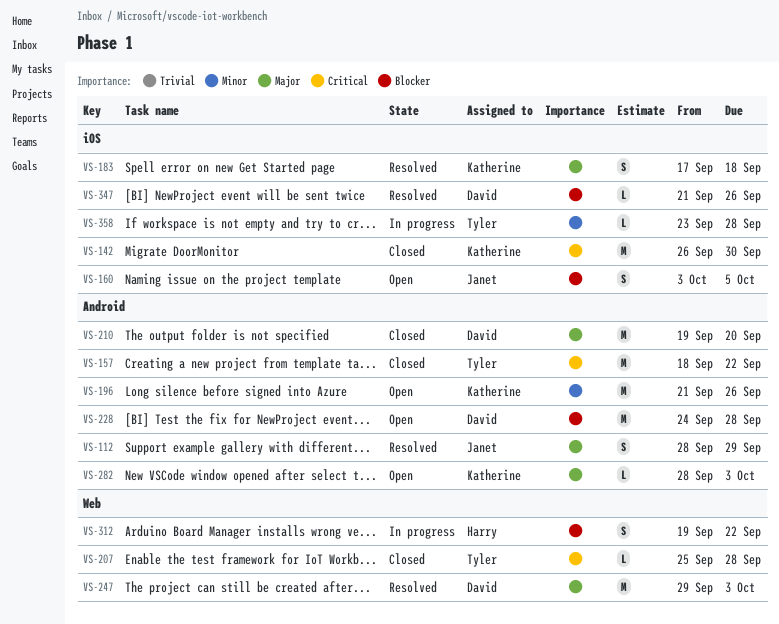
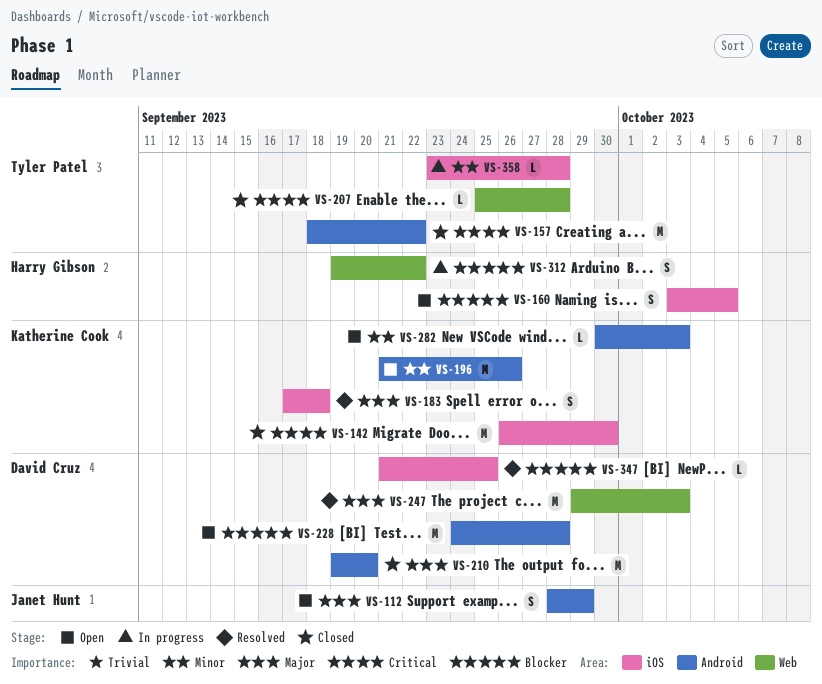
VS-112, status: Resolved -> Open
VS-160, owner: Janet Hunt -> Harry Gibson
VS-282, priority: Major -> Minor
VS-282, start: Sep 28 -> Sep 30
VS-347, due: Sep 26 -> Sep 25

